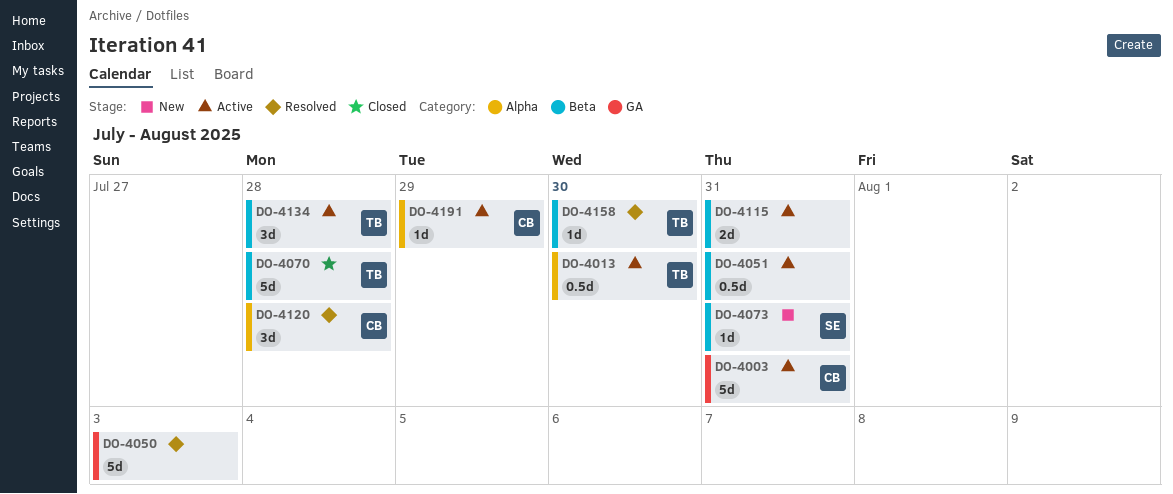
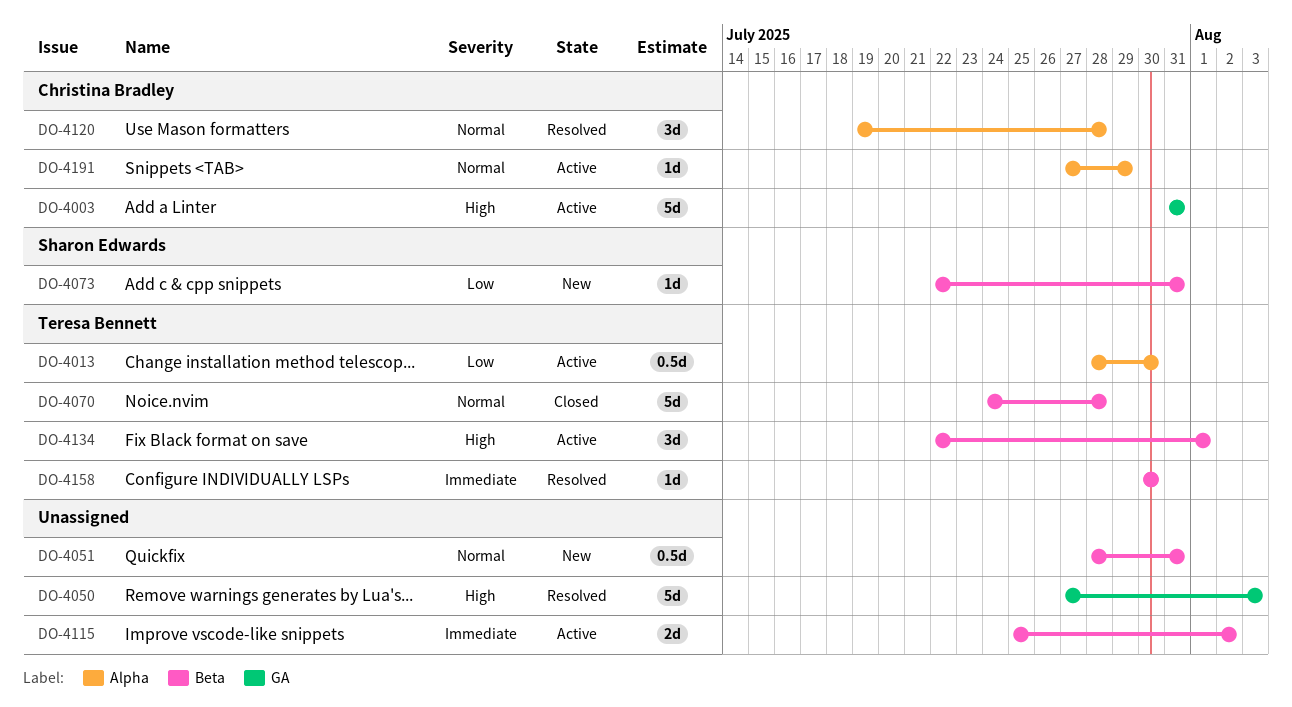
DO-4051, status: Active -> New
DO-4115, due: Jul 31 -> Aug 2
DO-4134, due: Jul 28 -> Aug 1

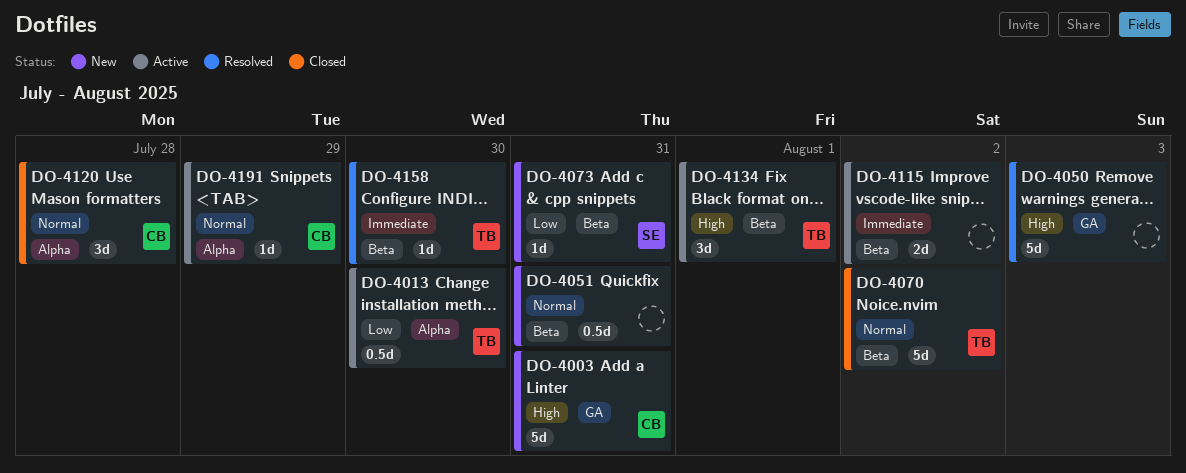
DO-4003, status: Active -> New
DO-4070, due: Jul 28 -> Aug 2
DO-4120, status: Resolved -> Closed

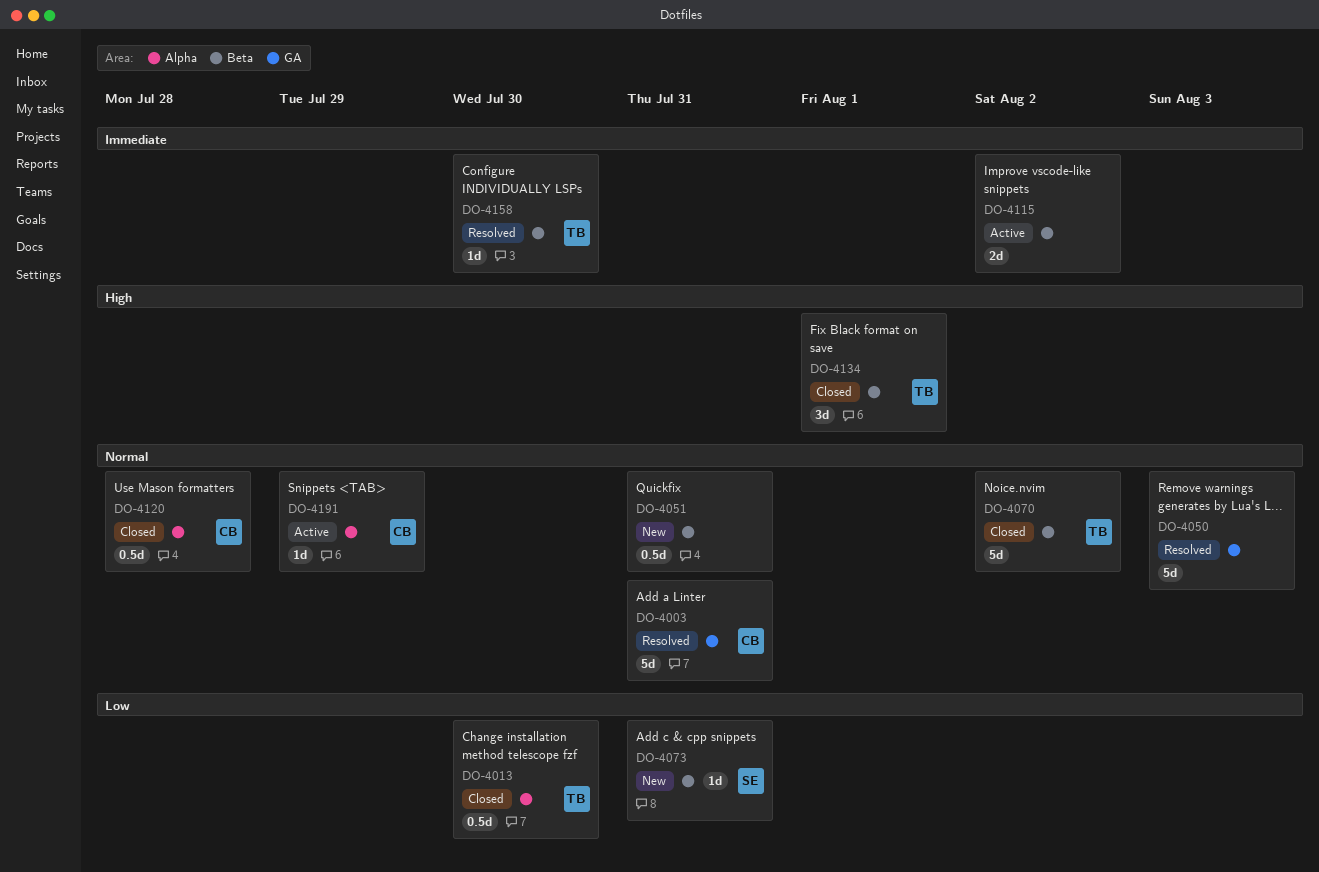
DO-4003, status: New -> Resolved
DO-4003, priority: High -> Normal
DO-4013, status: Active -> Closed
DO-4050, priority: High -> Normal
DO-4120, estimate: 3d -> 0.5d
DO-4134, status: Active -> Closed

